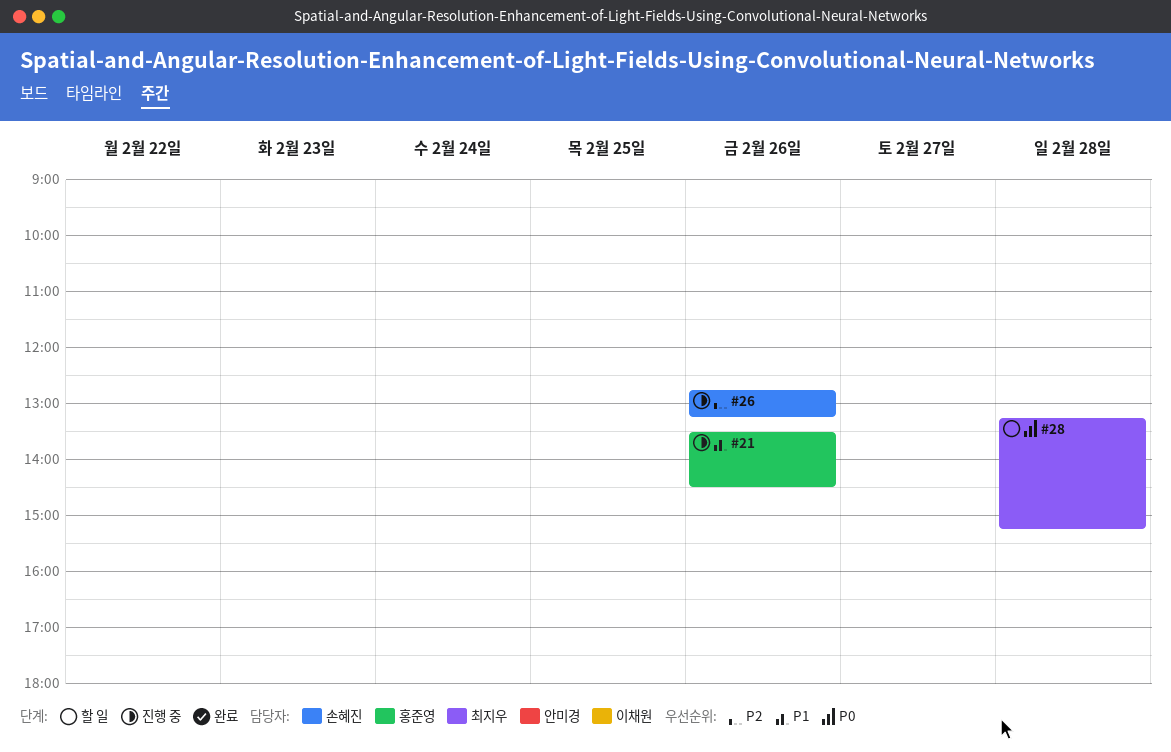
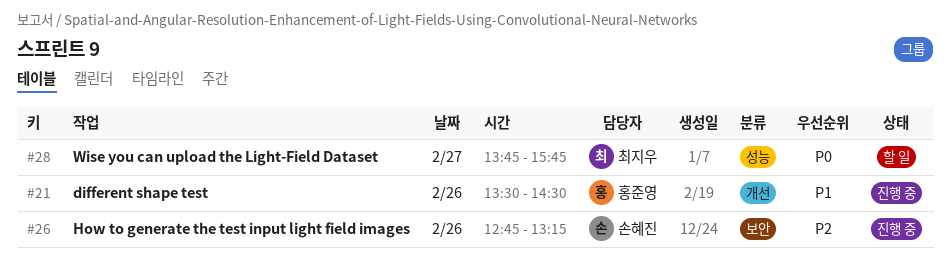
#28, day: Feb 28 -> Feb 27
#28, begins: 13:15 -> 13:45
#28, ends: 15:15 -> 15:45

